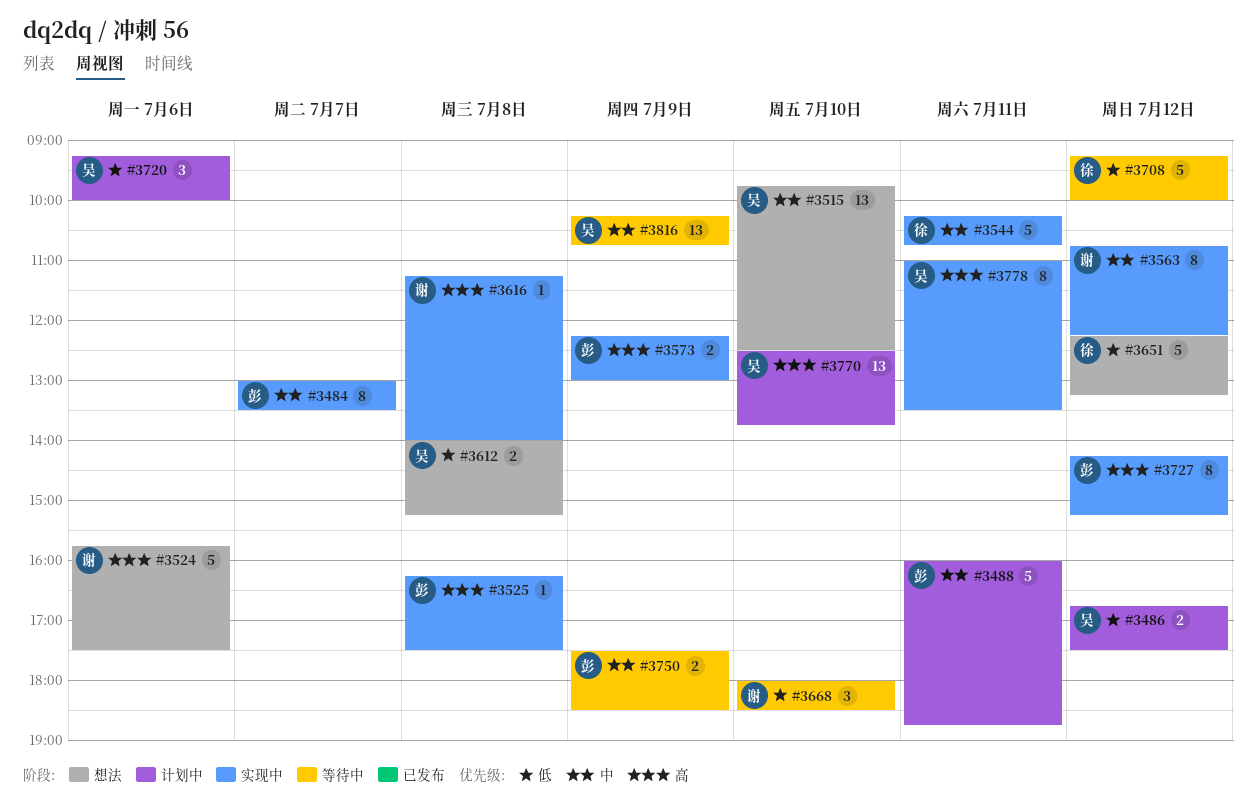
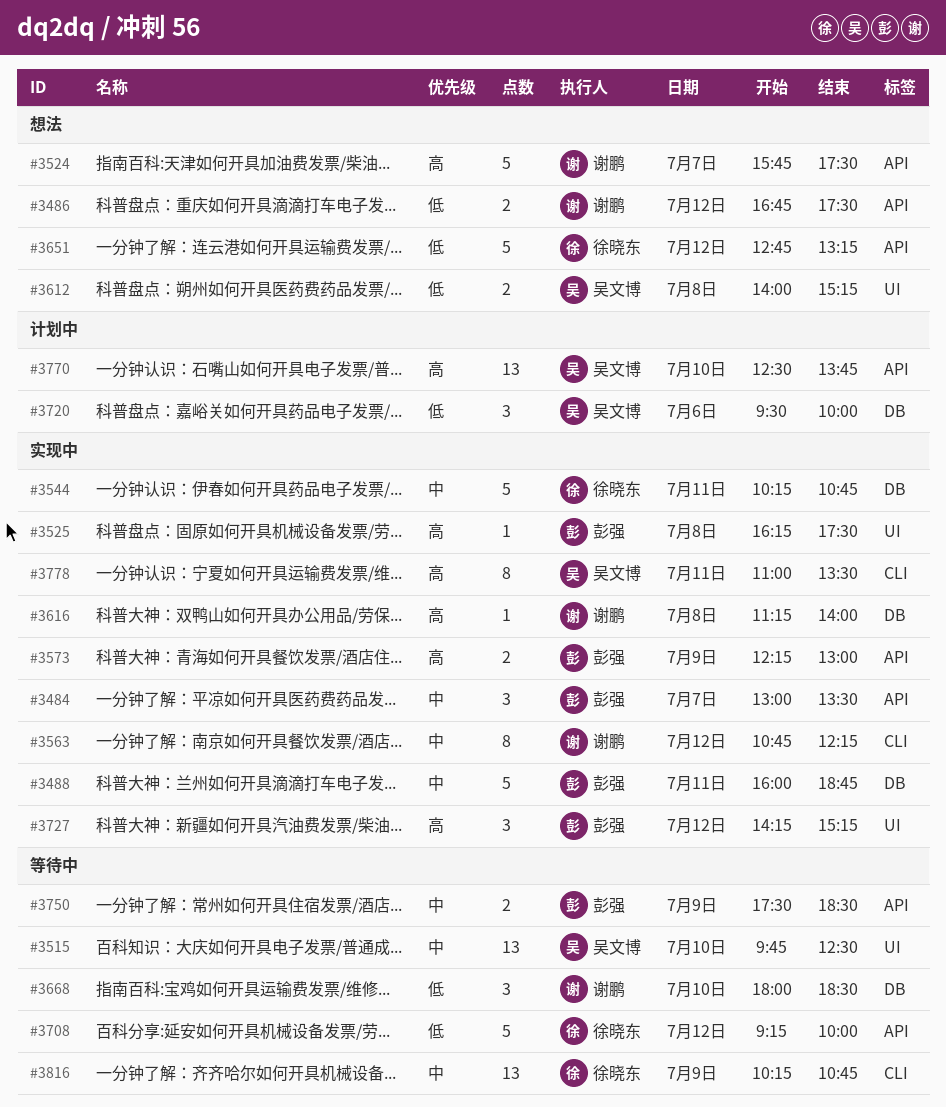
#3484, estimate: 8 -> 3
#3486, status: 计划中 -> 想法
#3486, owner: 吴文博 -> 谢鹏
#3488, status: 计划中 -> 实现中
#3515, status: 想法 -> 等待中
#3524, day: Jul 6 -> Jul 7
#3651, begins: 12:15 -> 12:45
#3720, begins: 09:15 -> 09:30
#3727, estimate: 8 -> 3
#3816, owner: 吴文博 -> 徐晓东

